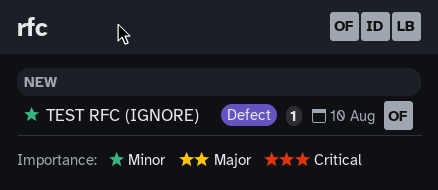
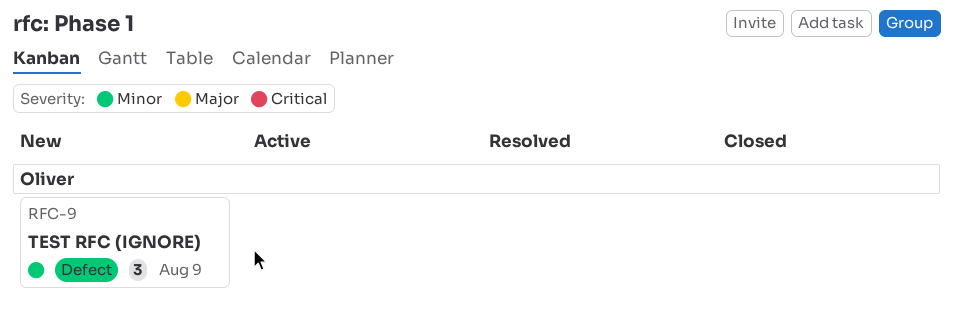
TEST RFC (IGNORE), estimate: 1 -> 3
TEST RFC (IGNORE), due: Aug 10 -> Aug 9

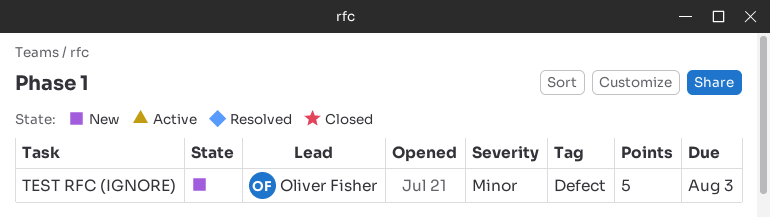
TEST RFC (IGNORE), estimate: 3 -> 5
TEST RFC (IGNORE), due: Aug 9 -> Aug 3

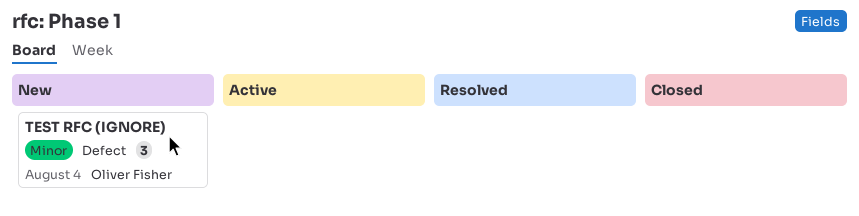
TEST RFC (IGNORE), estimate: 5 -> 3
TEST RFC (IGNORE), due: Aug 3 -> Aug 4

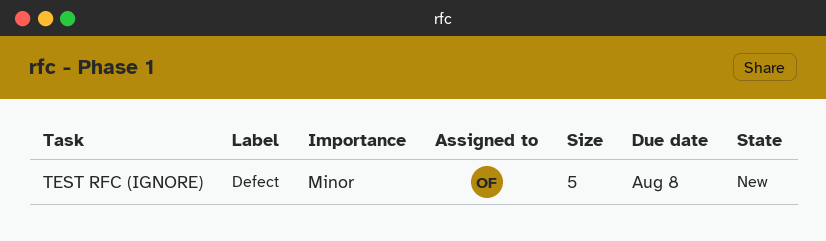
TEST RFC (IGNORE), estimate: 3 -> 5
TEST RFC (IGNORE), due: Aug 4 -> Aug 8

